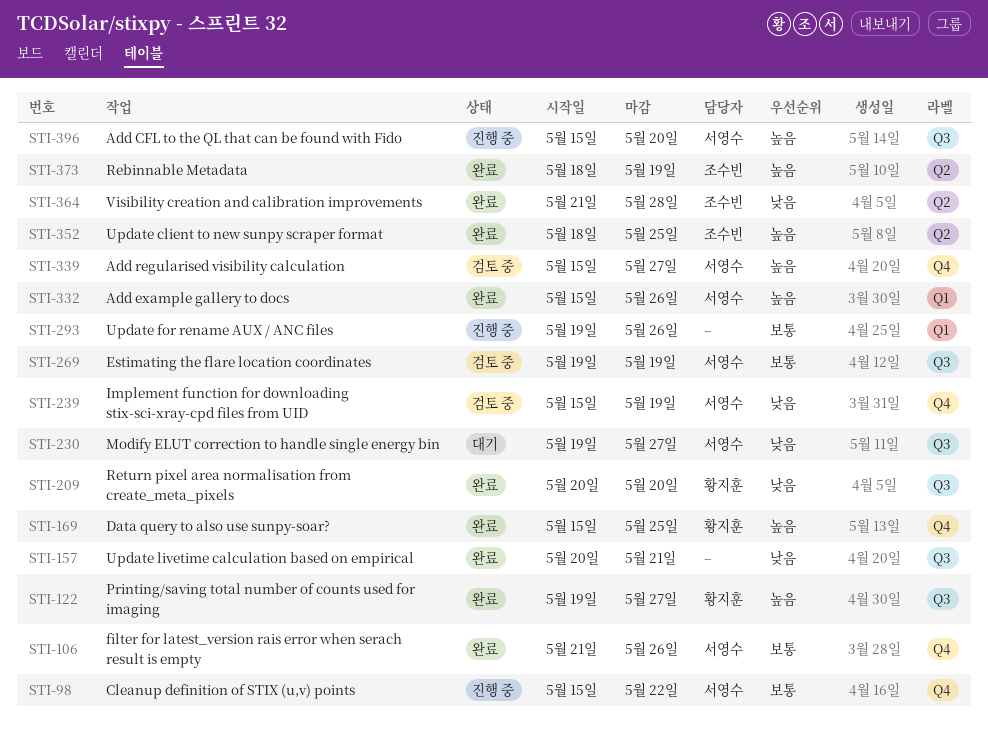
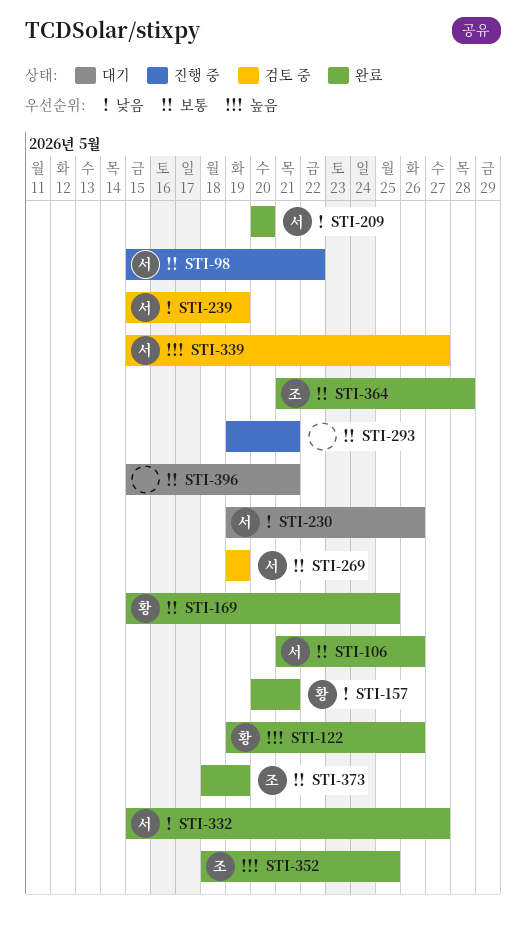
STI-122, due: May 27 -> May 26
STI-157, owner: none -> 황지훈
STI-169, priority: 높음 -> 보통
STI-209, owner: 황지훈 -> 서영수
STI-230, due: May 27 -> May 26
STI-293, due: May 26 -> May 21
STI-332, priority: 높음 -> 낮음
STI-332, due: May 26 -> May 27
STI-364, priority: 낮음 -> 보통
STI-373, priority: 높음 -> 보통
STI-396, status: 진행 중 -> 대기
STI-396, owner: 서영수 -> none
STI-396, priority: 높음 -> 보통
STI-396, due: May 20 -> May 21

